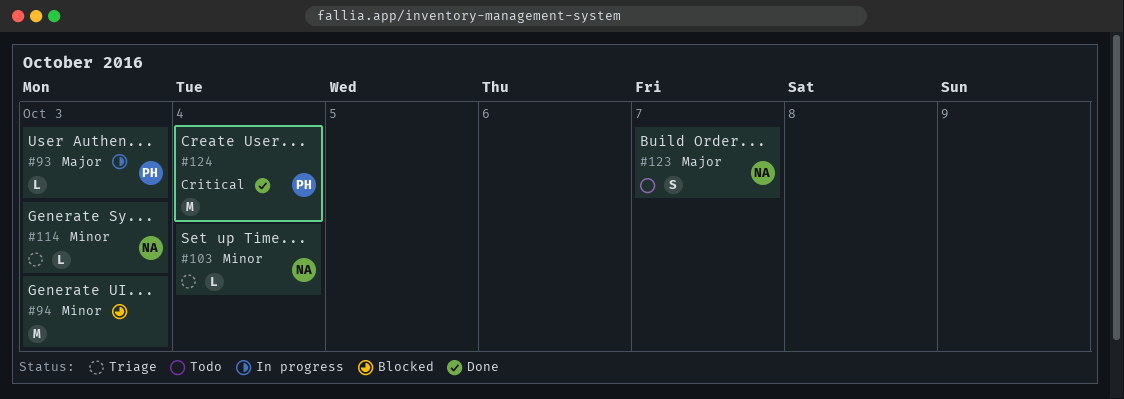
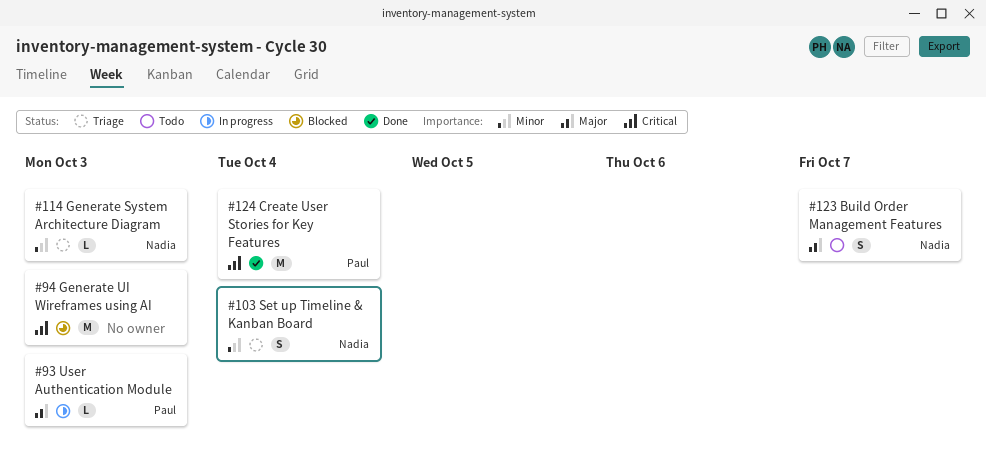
#94, priority: Minor -> Critical
#103, estimate: L -> S

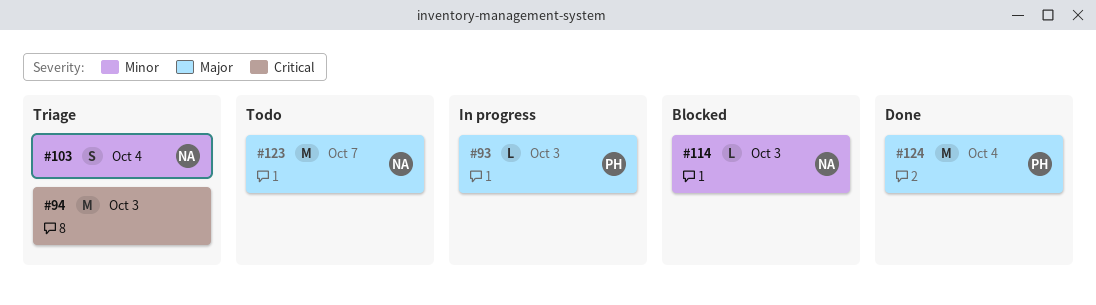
#94, status: Blocked -> Triage
#114, status: Triage -> Blocked
#123, estimate: S -> M
#124, priority: Critical -> Major

